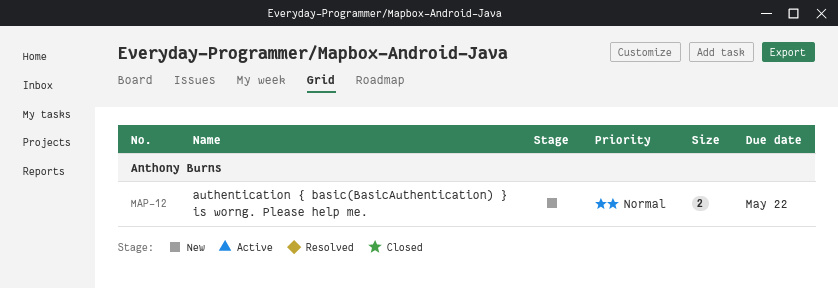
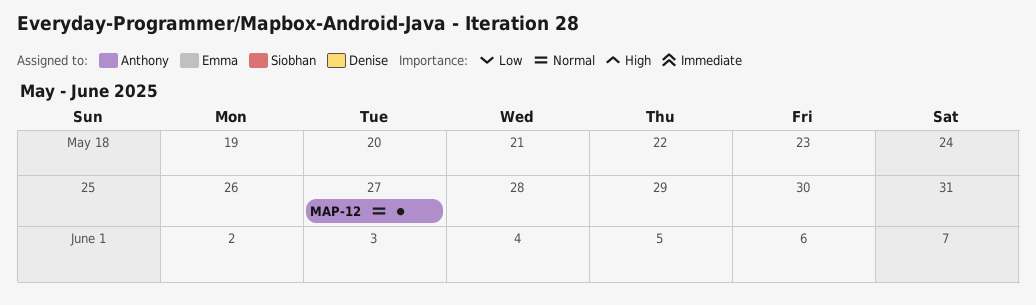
MAP-12, estimate: 2 -> 1
MAP-12, due: May 22 -> May 27

